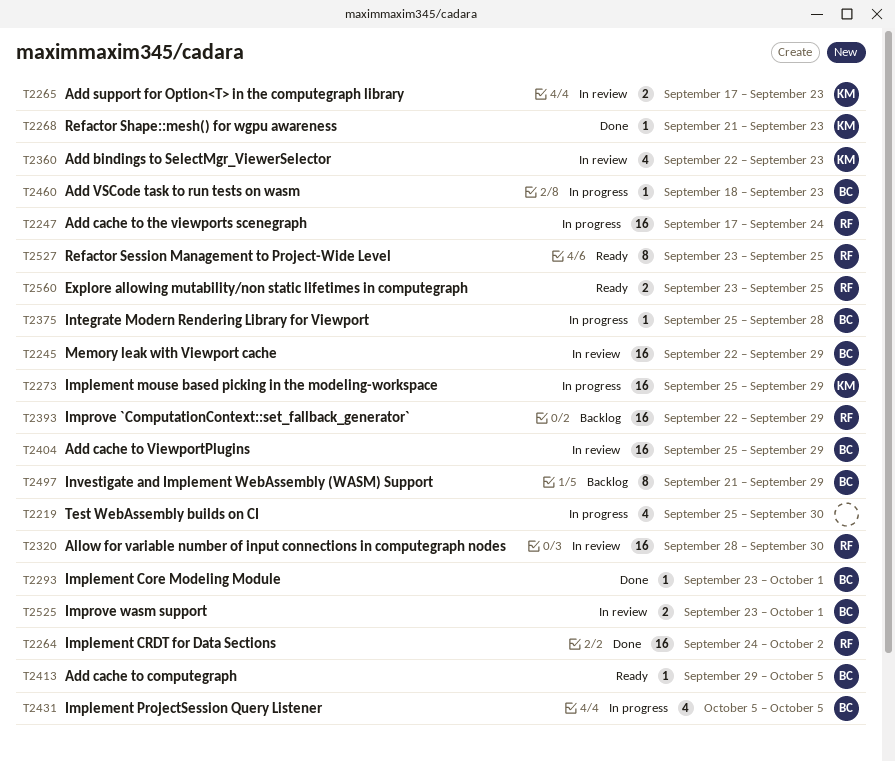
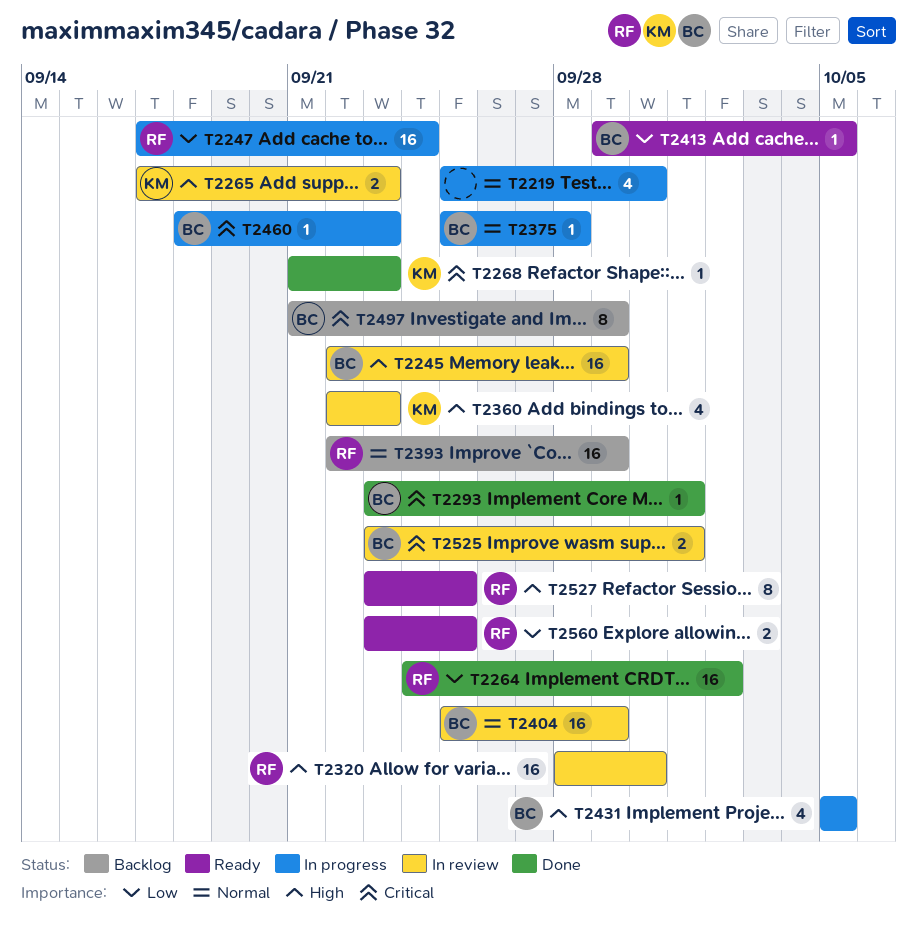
T2273: present -> none

